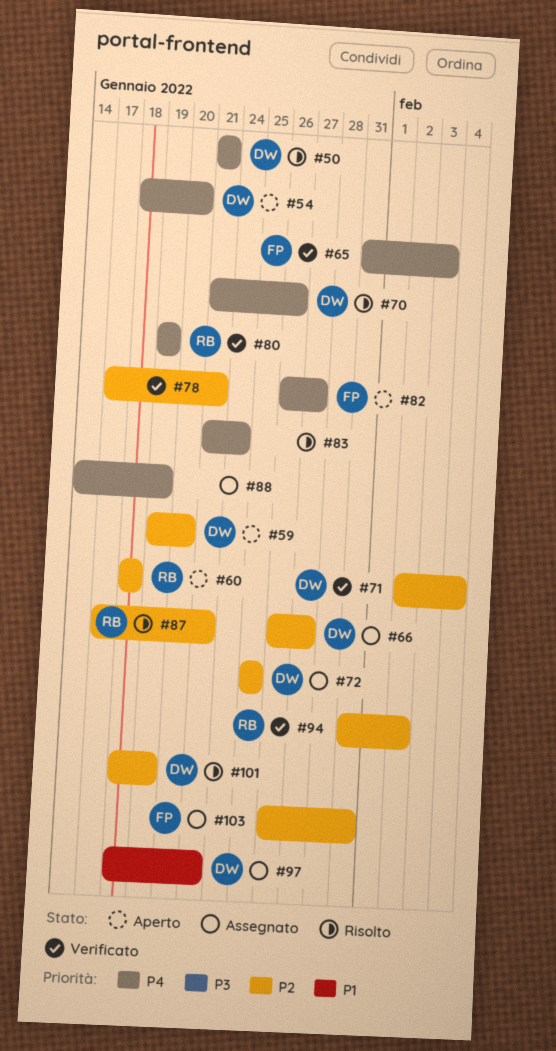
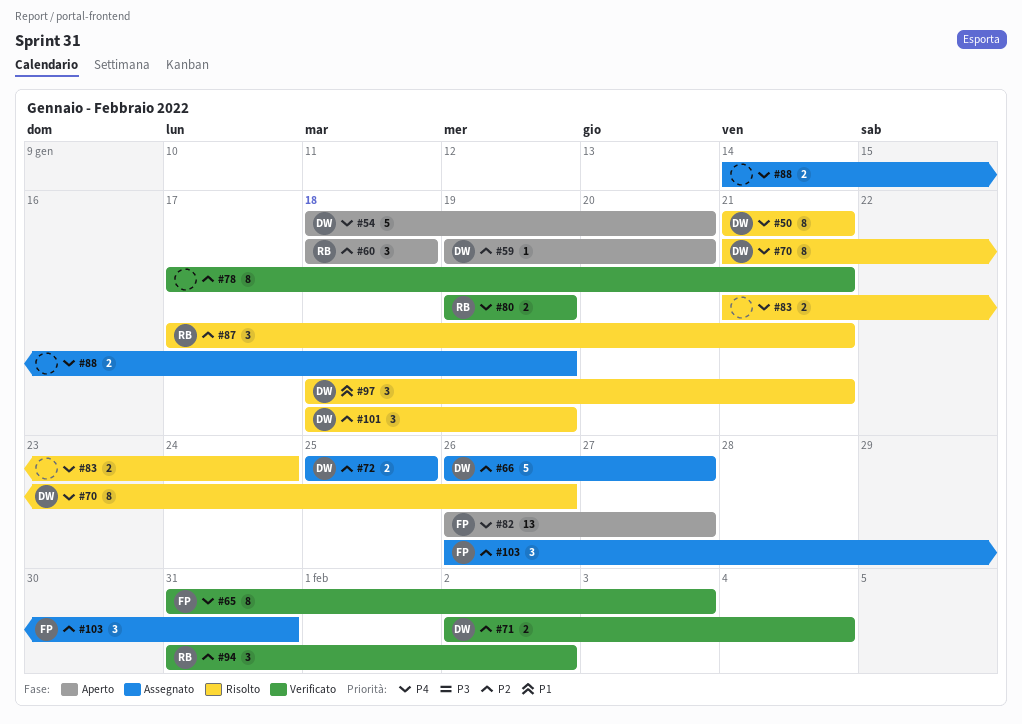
#97, status: Assegnato -> Risolto

